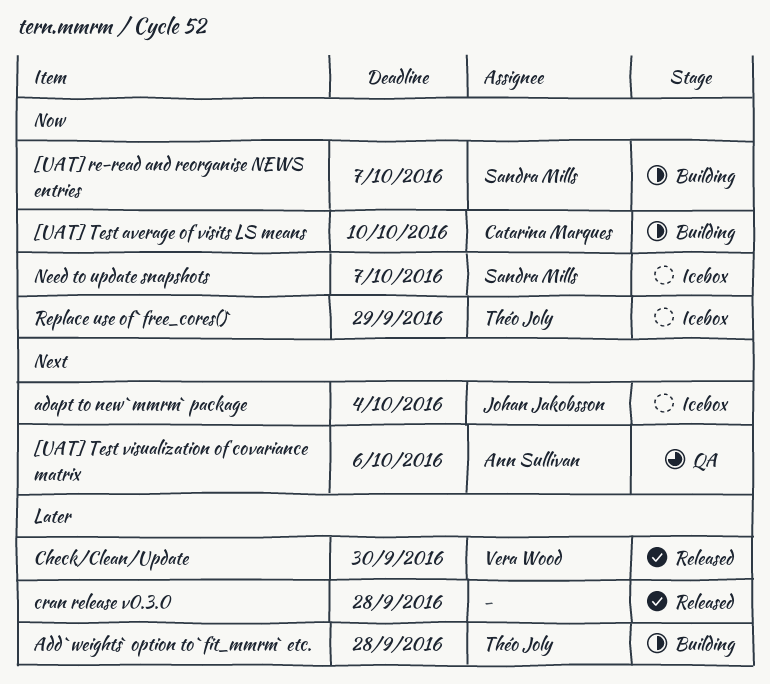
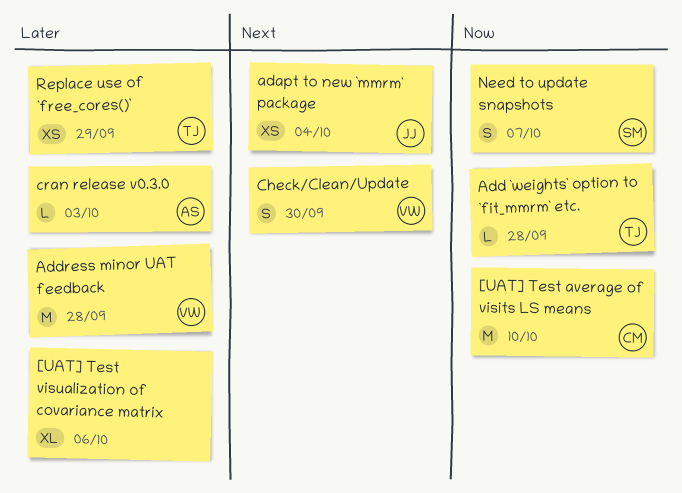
[UAT] re-read and reorganise NEWS entries: present -> none
[UAT] Test visualization of covariance matrix, owner: Ann Sullivan -> none
[UAT] Test visualization of covariance matrix, priority: Next -> Later
Add `weights` option to `fit_mmrm` etc., priority: Later -> Now
Address minor UAT feedback: none -> present
Check/Clean/Update, priority: Later -> Next
cran release v0.3.0, owner: none -> Ann Sullivan
cran release v0.3.0, due: Sep 28 -> Oct 3
Replace use of `free_cores()`, priority: Now -> Later

